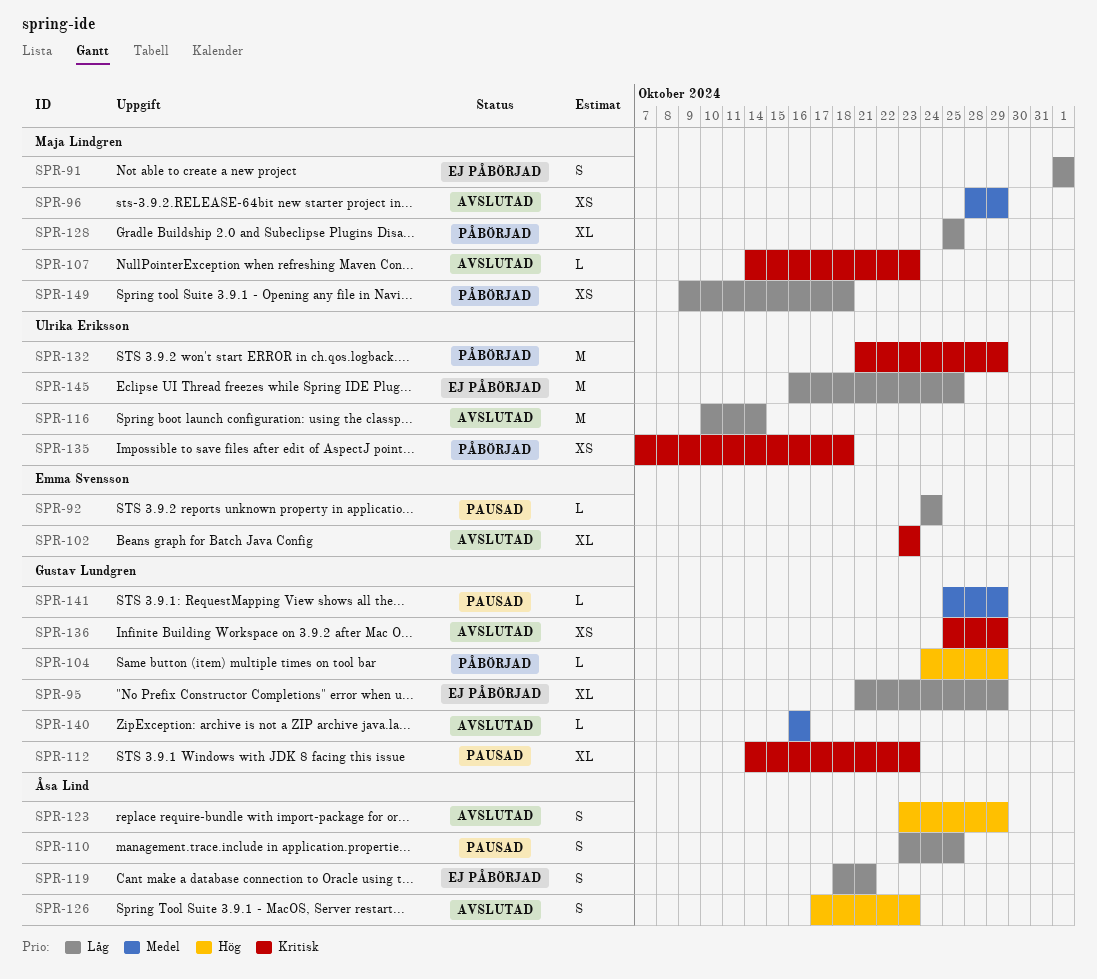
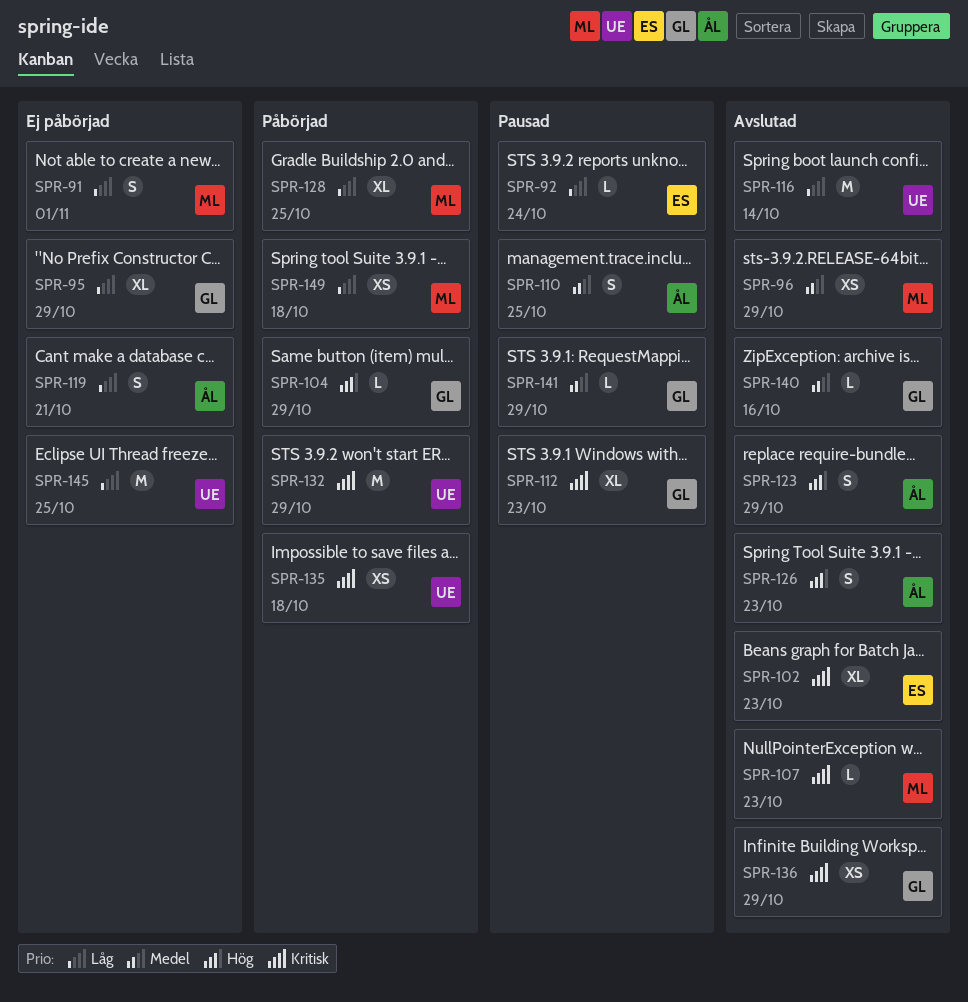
SPR-110, priority: Låg -> Medel

